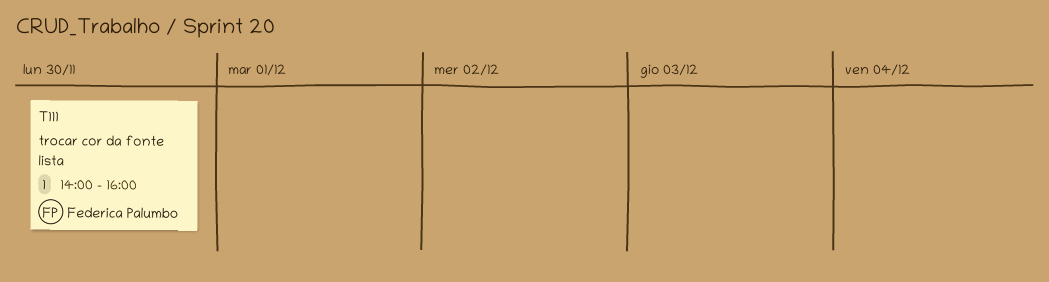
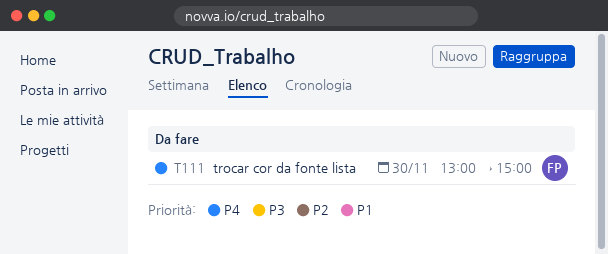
T111, begins: 14:00 -> 13:00
T111, ends: 16:00 -> 15:00

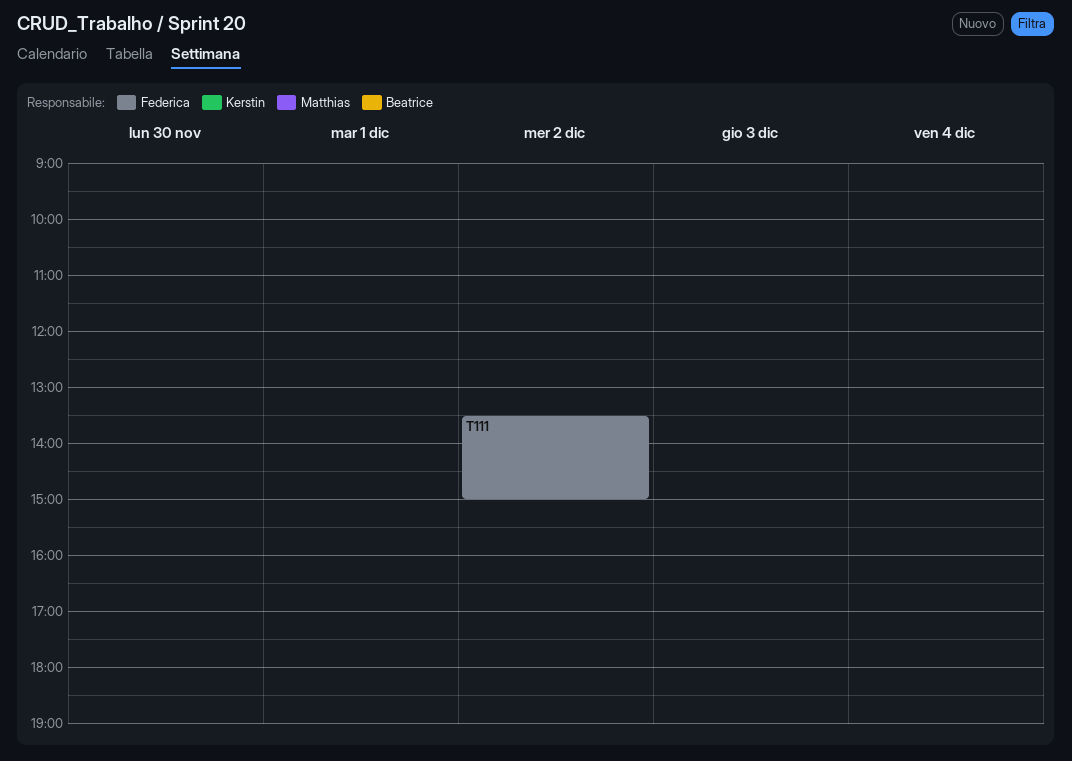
T111, day: Nov 30 -> Dec 2
T111, begins: 13:00 -> 13:30

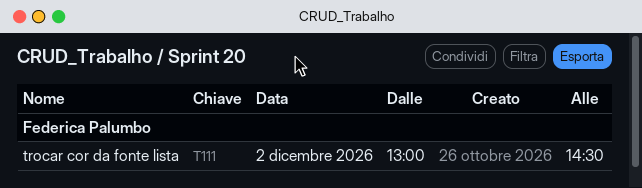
T111, begins: 13:30 -> 13:00
T111, ends: 15:00 -> 14:30

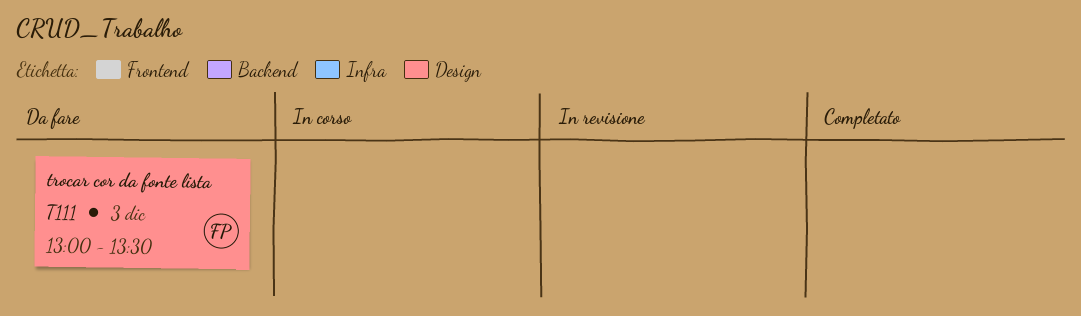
T111, day: Dec 2 -> Dec 3
T111, ends: 14:30 -> 13:30

